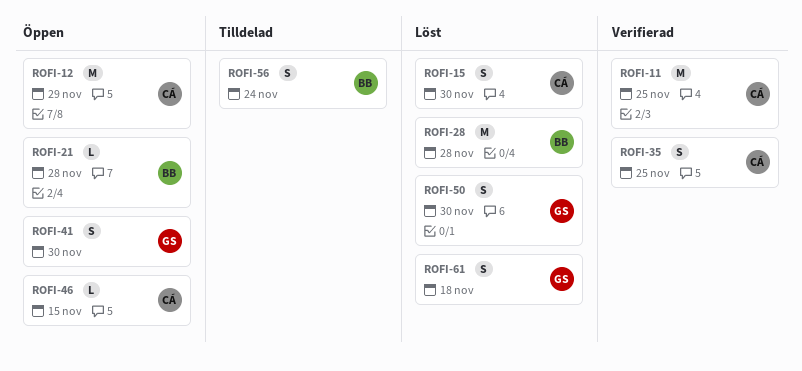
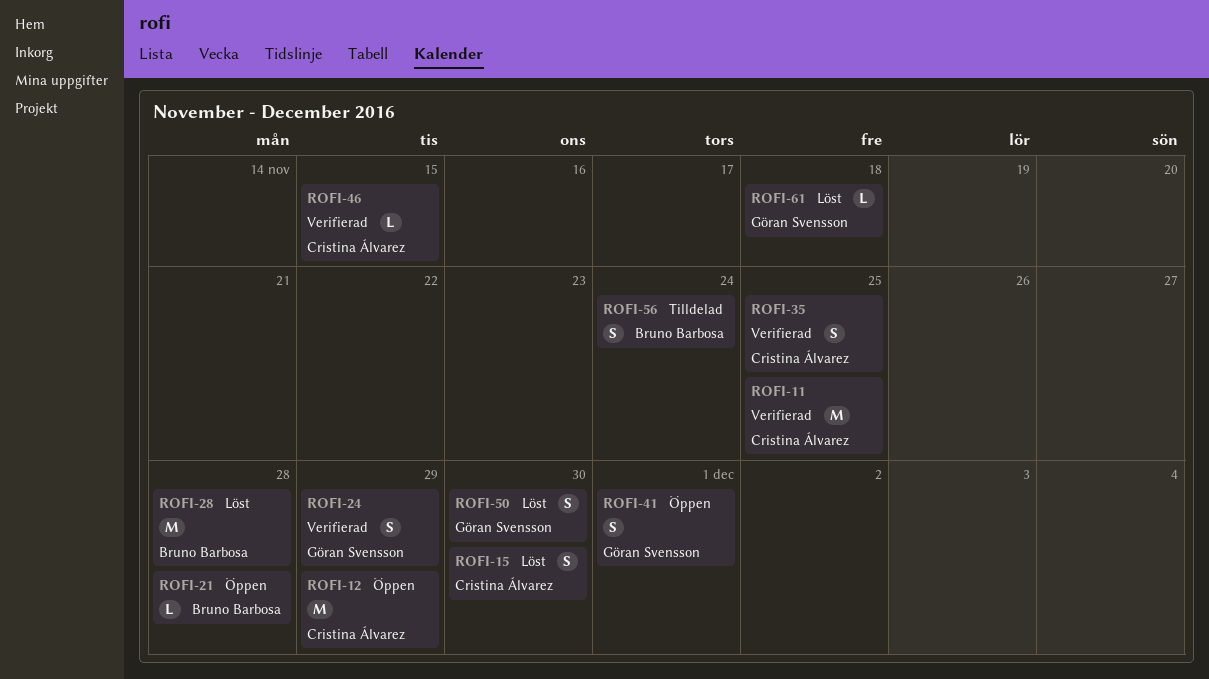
ROFI-24: none -> present
ROFI-41, due: Nov 30 -> Dec 1
ROFI-46, status: Öppen -> Verifierad
ROFI-61, estimate: S -> L

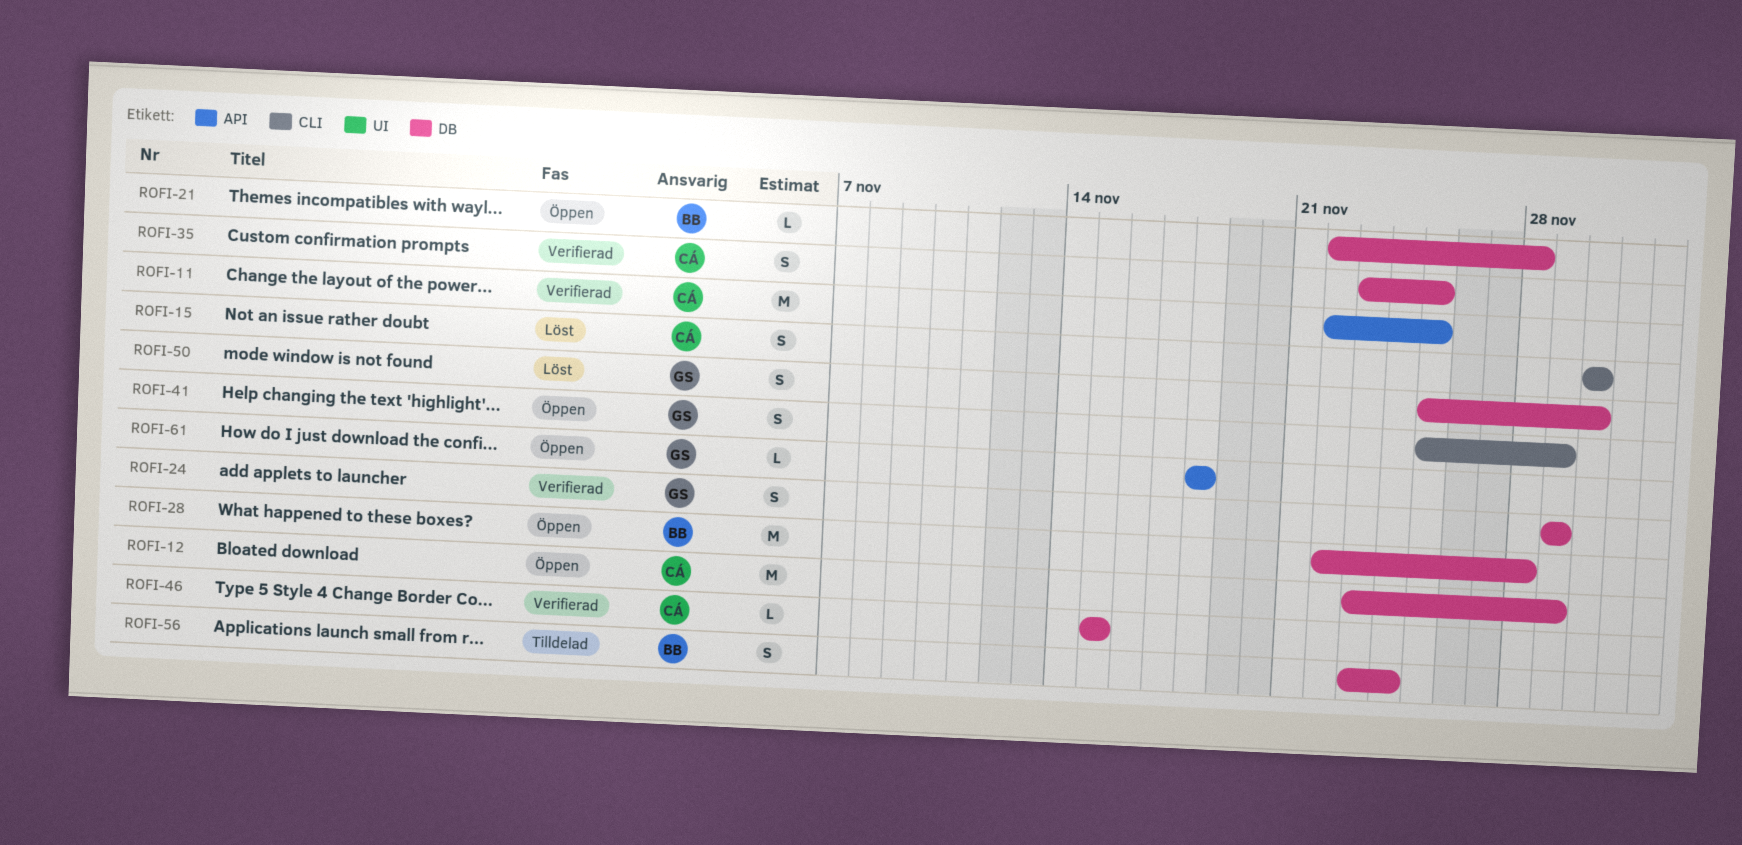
ROFI-28, status: Löst -> Öppen
ROFI-41, due: Dec 1 -> Nov 29
ROFI-61, status: Löst -> Öppen

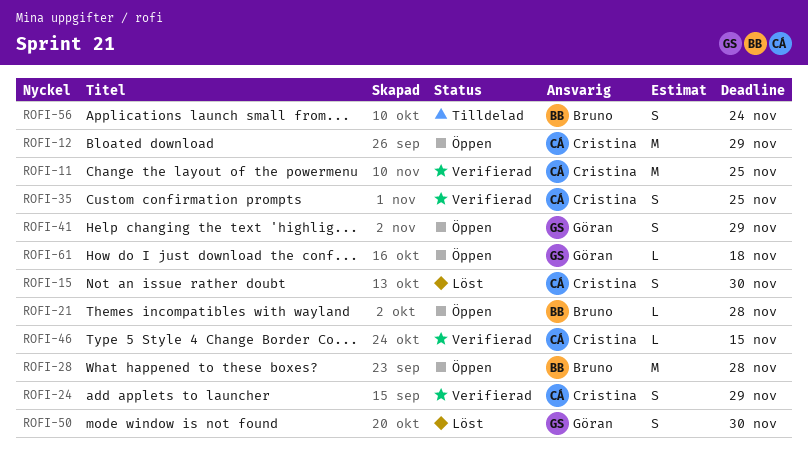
ROFI-24, owner: Göran -> Cristina

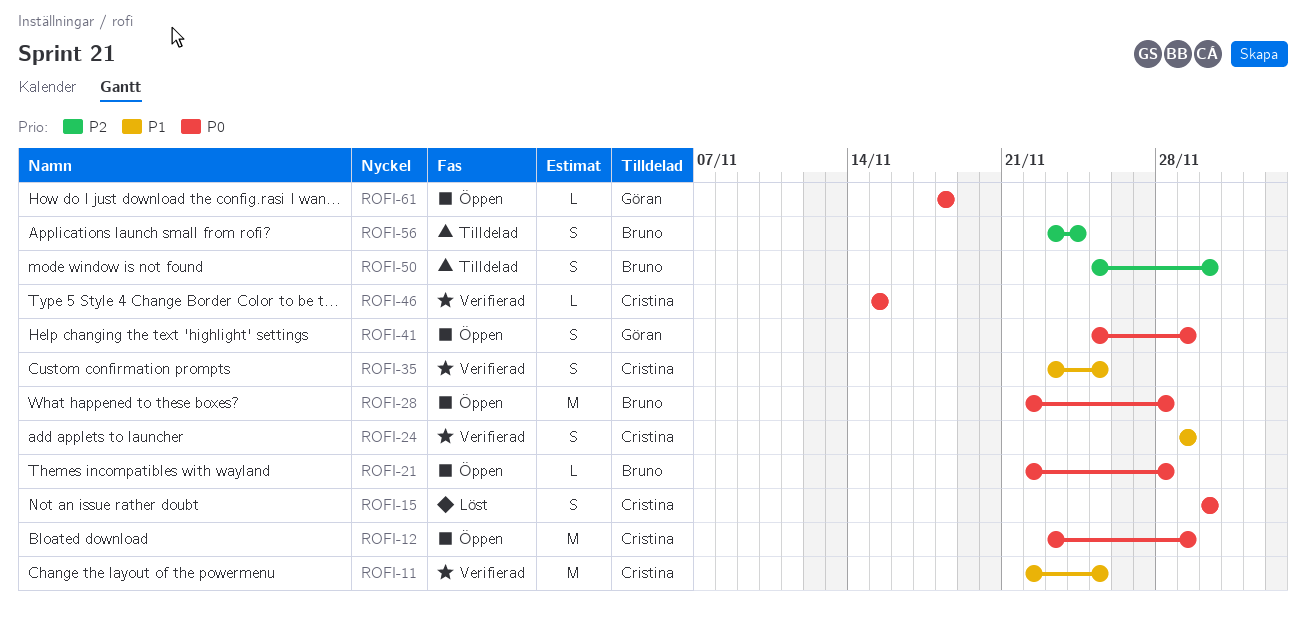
ROFI-50, status: Löst -> Tilldelad
ROFI-50, owner: Göran -> Bruno

